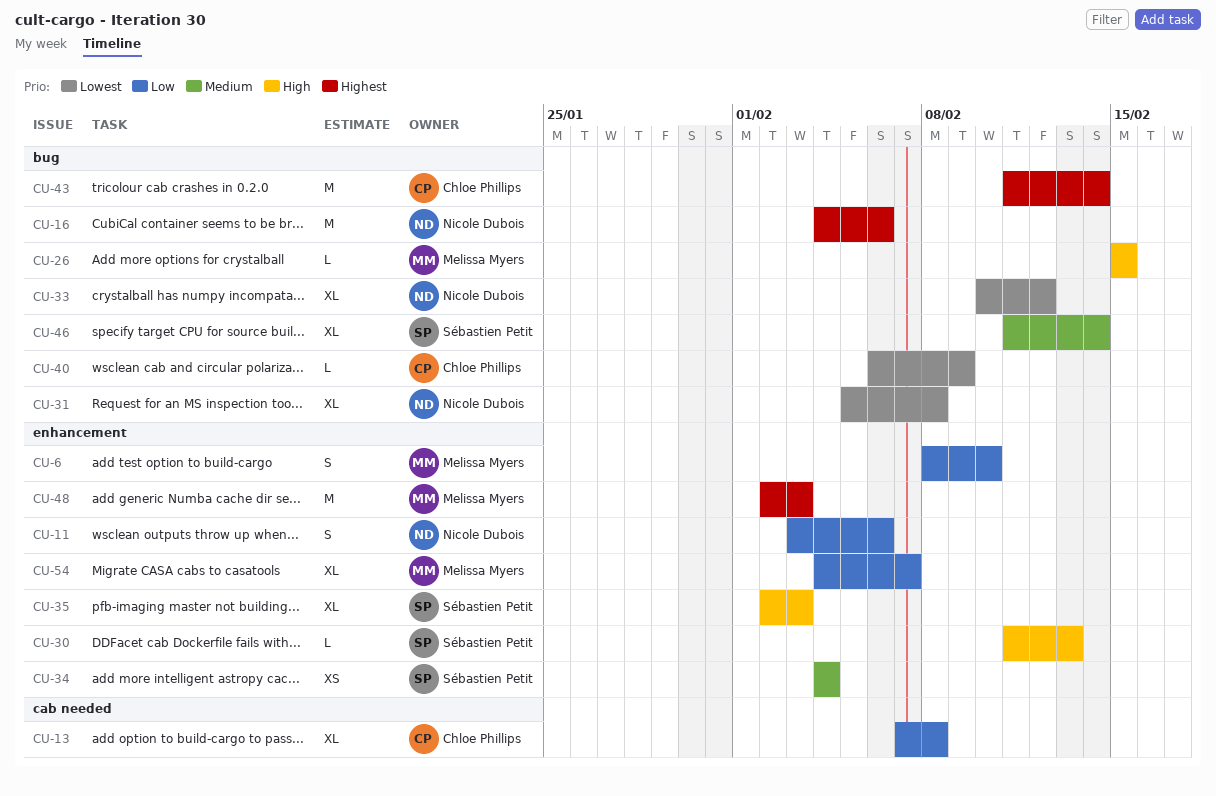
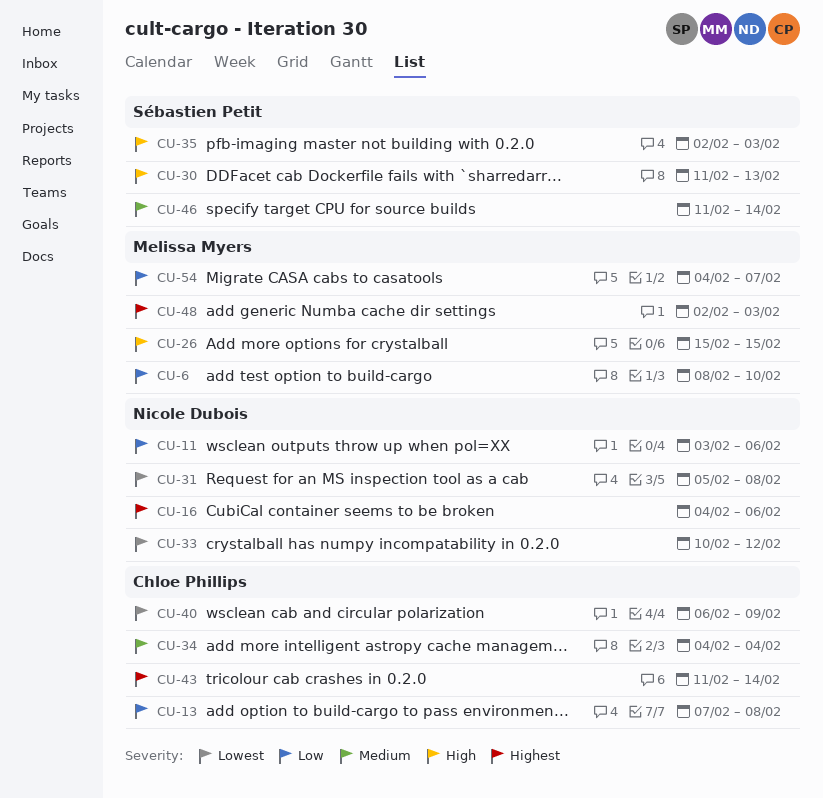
CU-34, owner: Sébastien Petit -> Chloe Phillips

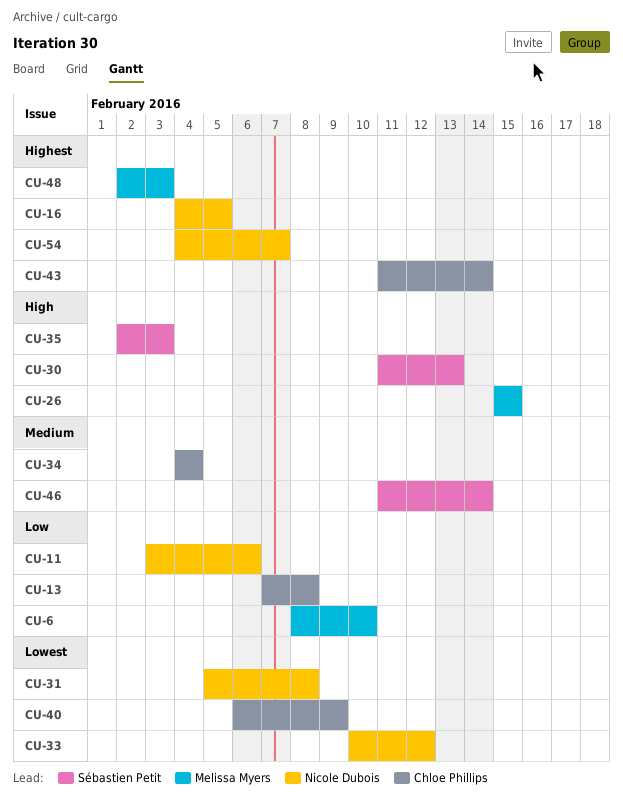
CU-16, due: Feb 6 -> Feb 5
CU-54, owner: Melissa Myers -> Nicole Dubois
CU-54, priority: Low -> Highest

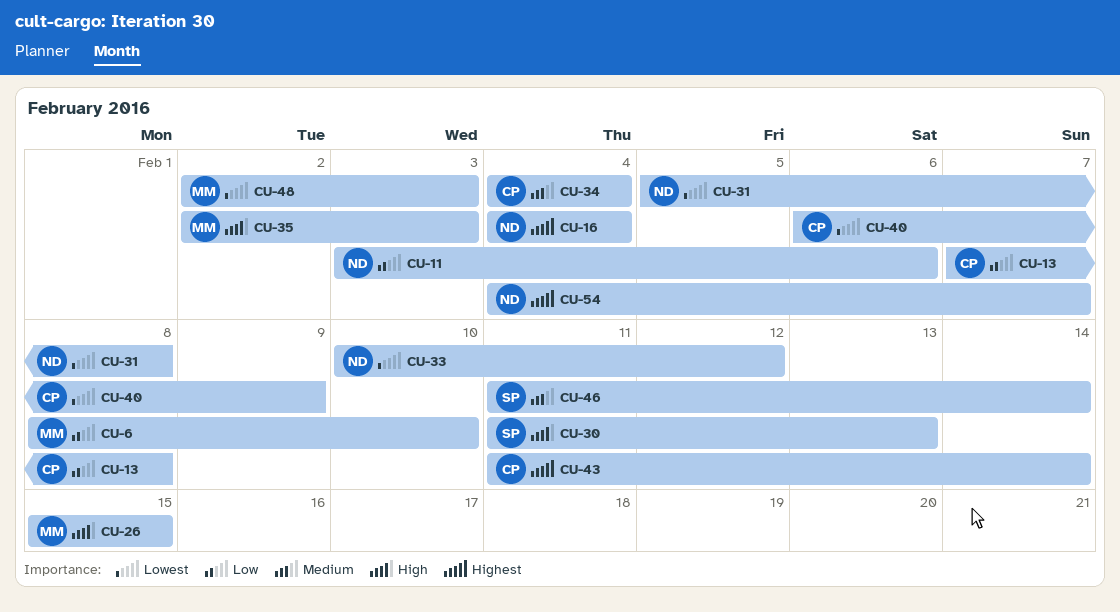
CU-16, due: Feb 5 -> Feb 4
CU-35, owner: Sébastien Petit -> Melissa Myers
CU-48, priority: Highest -> Lowest

